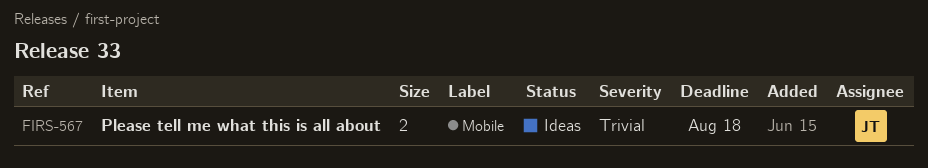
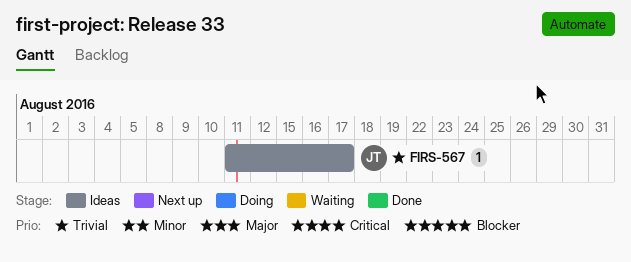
FIRS-567, estimate: 2 -> 1
FIRS-567, due: Aug 18 -> Aug 17

